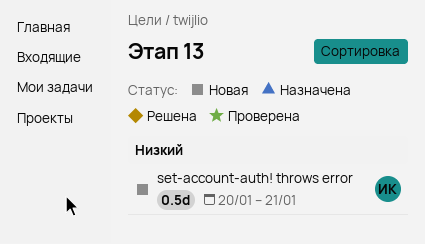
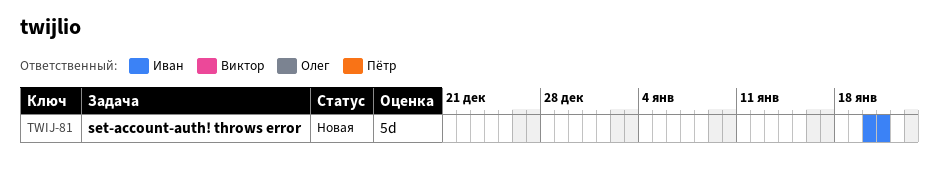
set-account-auth! throws error, estimate: 0.5d -> 5d

